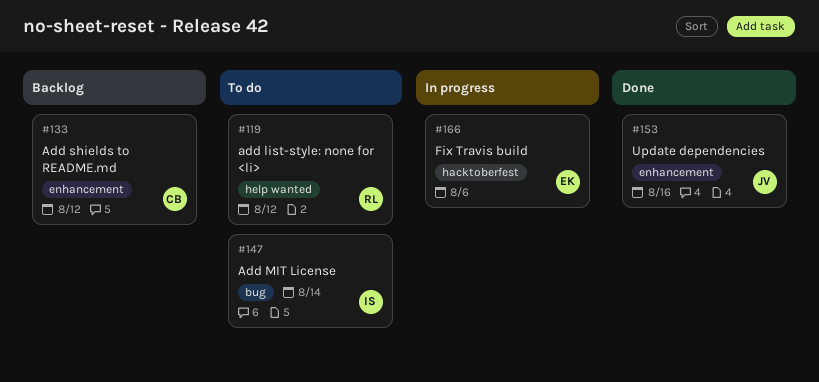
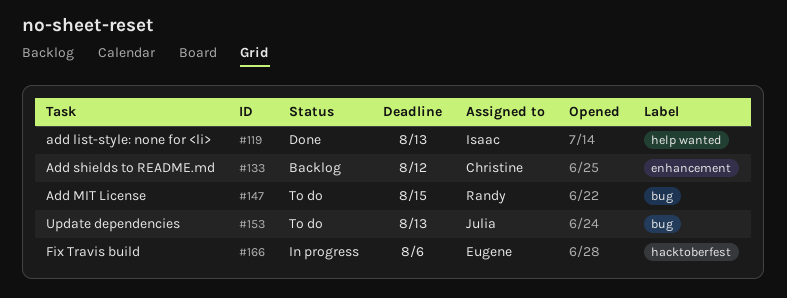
#119, status: To do -> Done
#119, owner: Randy -> Isaac
#119, due: Aug 12 -> Aug 13
#147, owner: Isaac -> Randy
#147, due: Aug 14 -> Aug 15
#153, status: Done -> To do
#153, label: enhancement -> bug
#153, due: Aug 16 -> Aug 13

